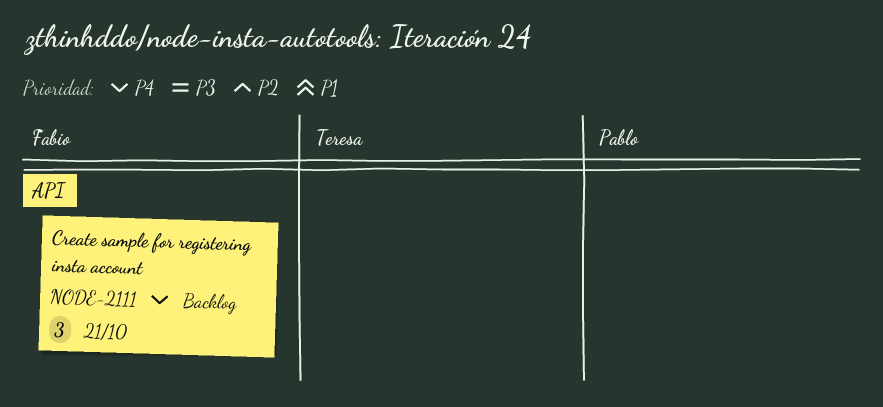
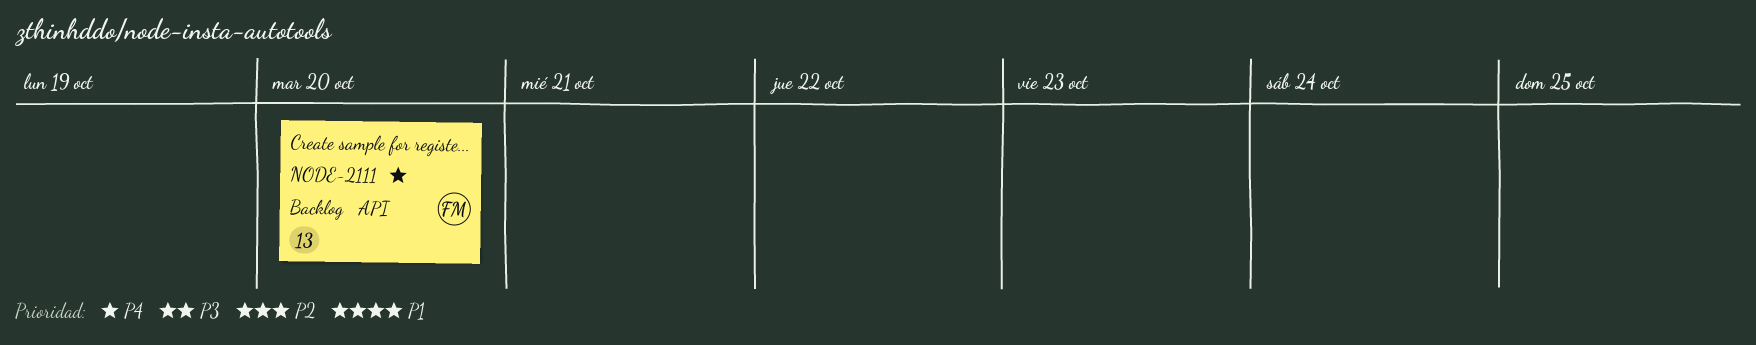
NODE-2111, estimate: 3 -> 13
NODE-2111, due: Oct 21 -> Oct 20

